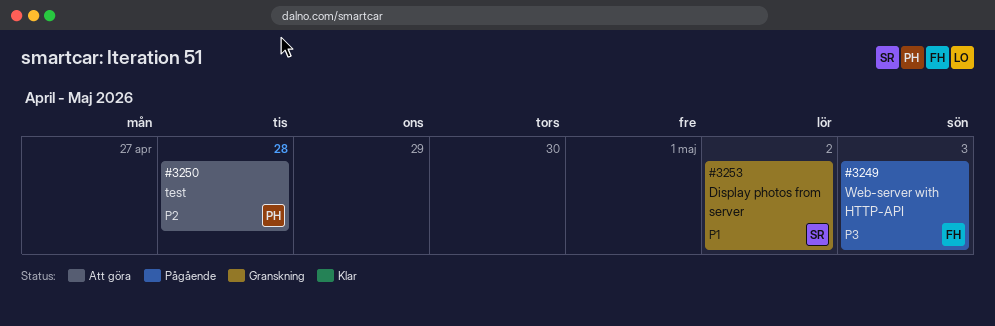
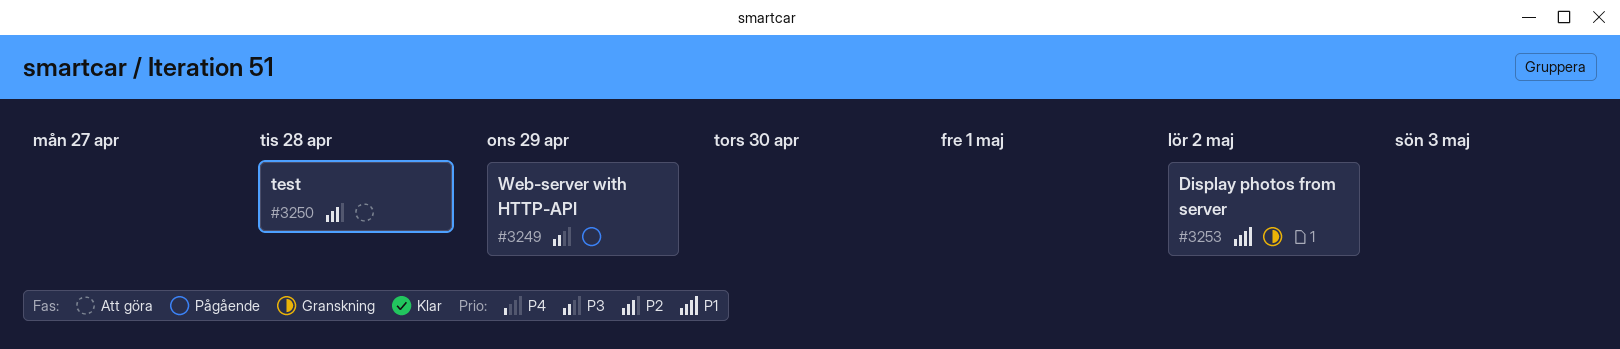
#3249, due: May 3 -> Apr 29

